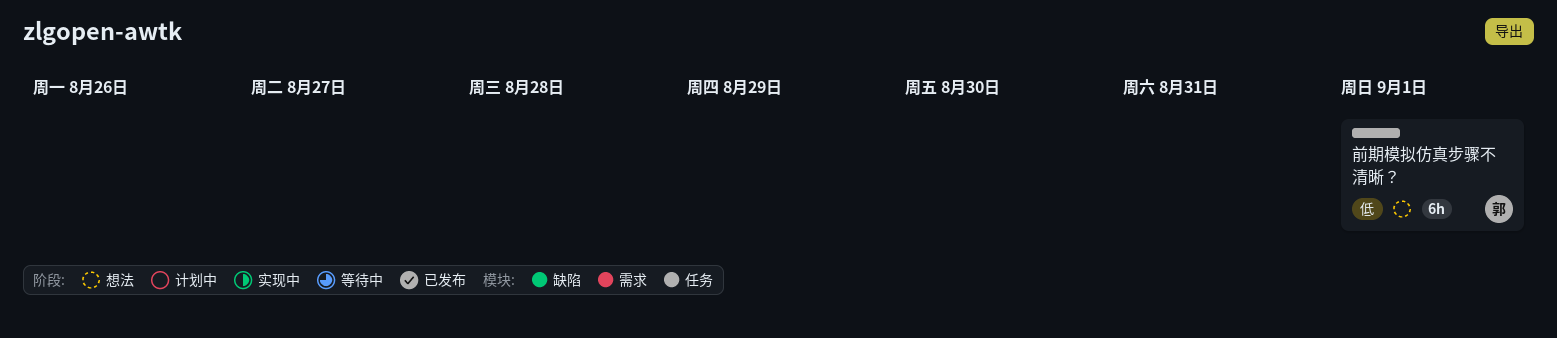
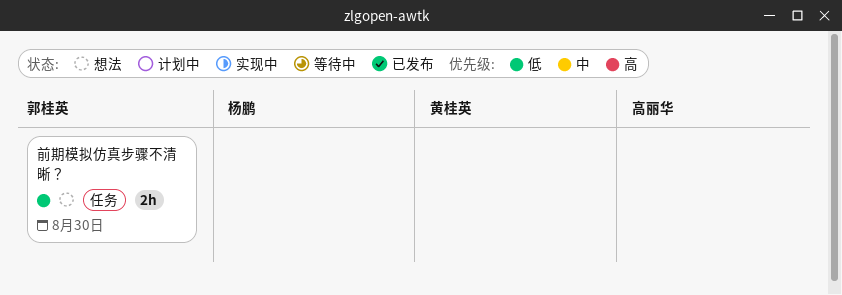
前期模拟仿真步骤不清晰？, estimate: 6h -> 2h
前期模拟仿真步骤不清晰？, due: Sep 1 -> Aug 30

